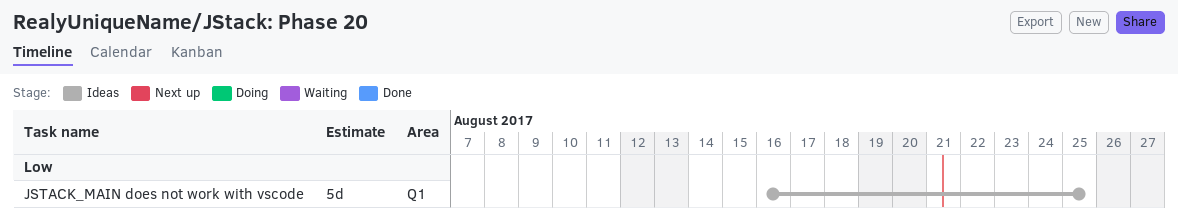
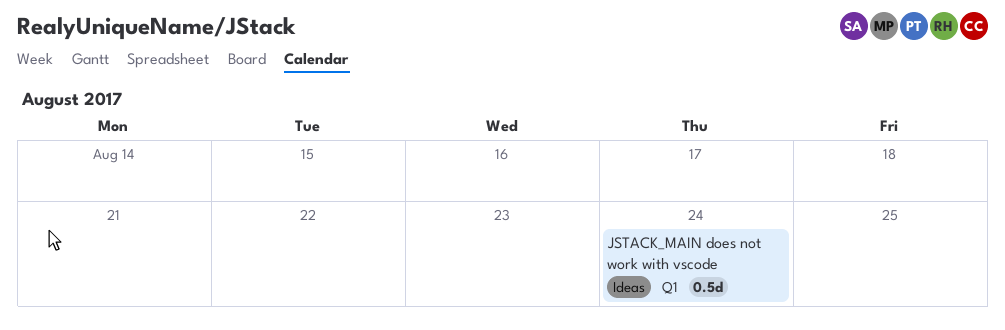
JSTACK_MAIN does not work with vscode, estimate: 5d -> 0.5d
JSTACK_MAIN does not work with vscode, due: Aug 25 -> Aug 24

